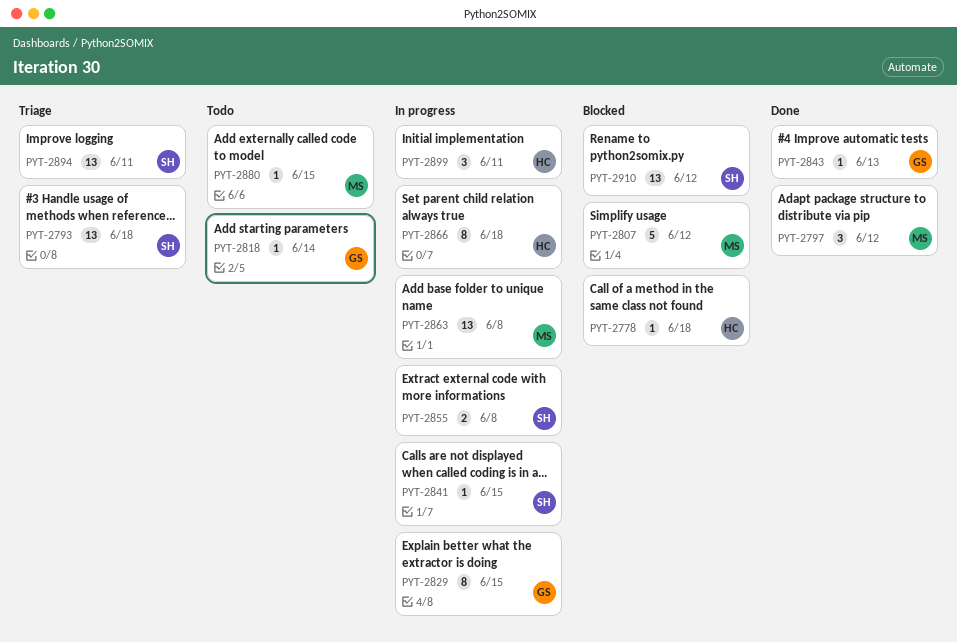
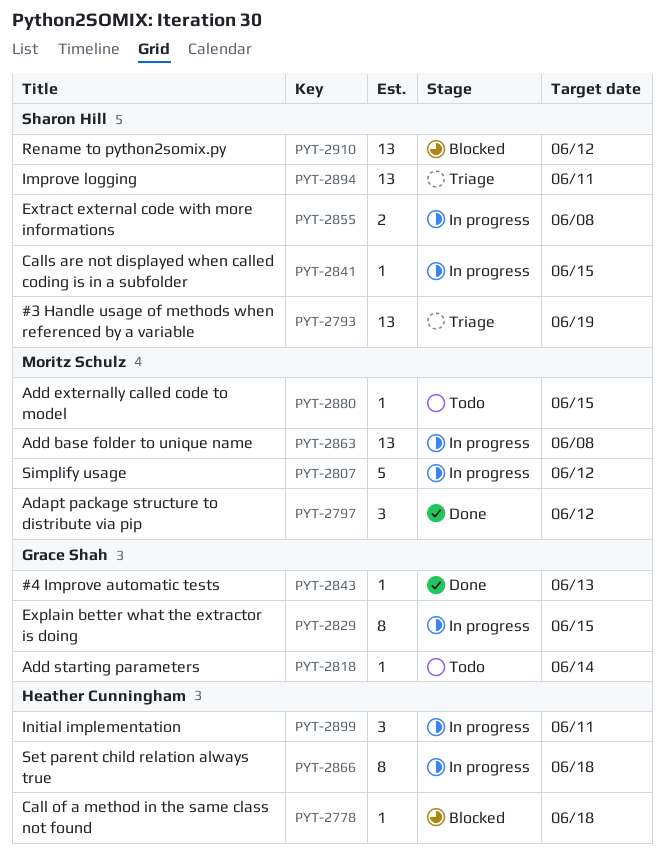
PYT-2793, due: Jun 18 -> Jun 19
PYT-2807, status: Blocked -> In progress

